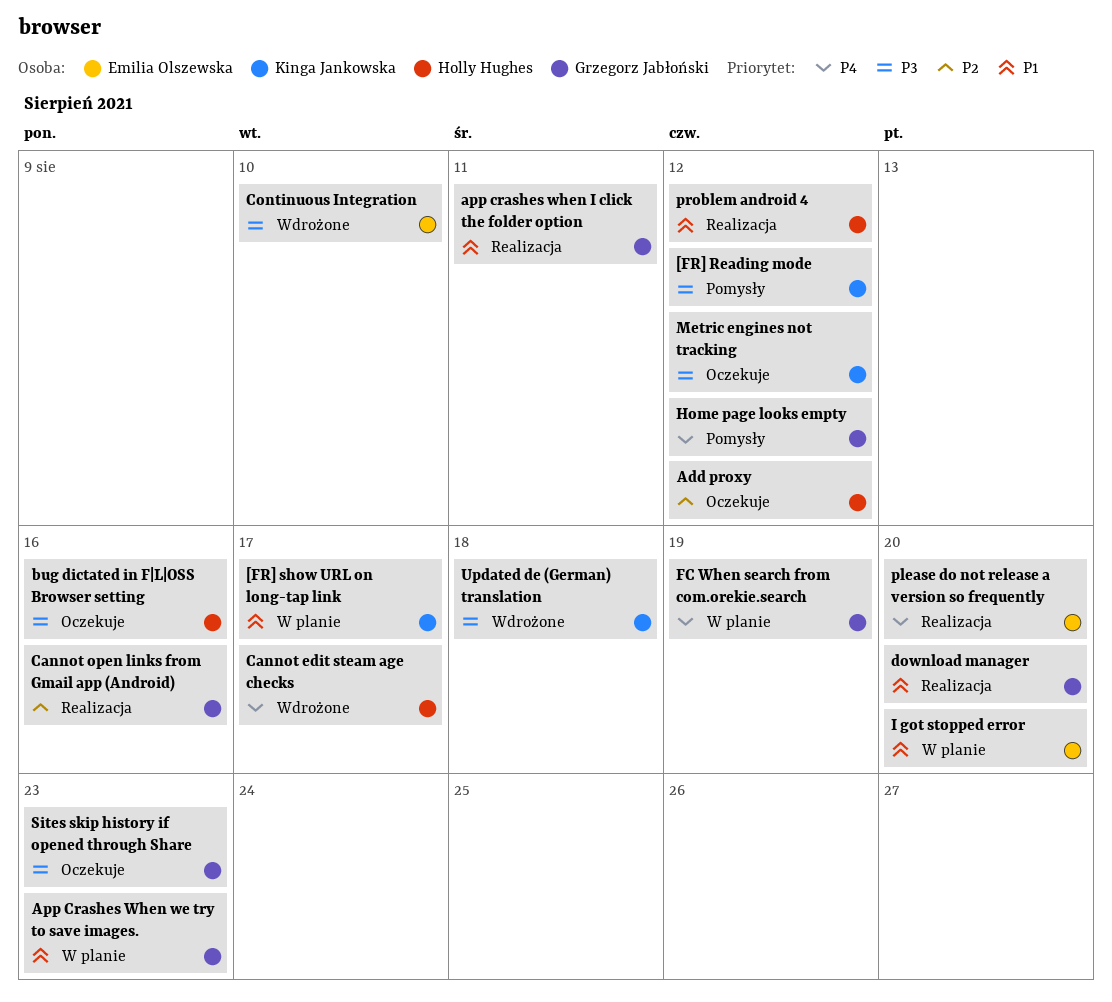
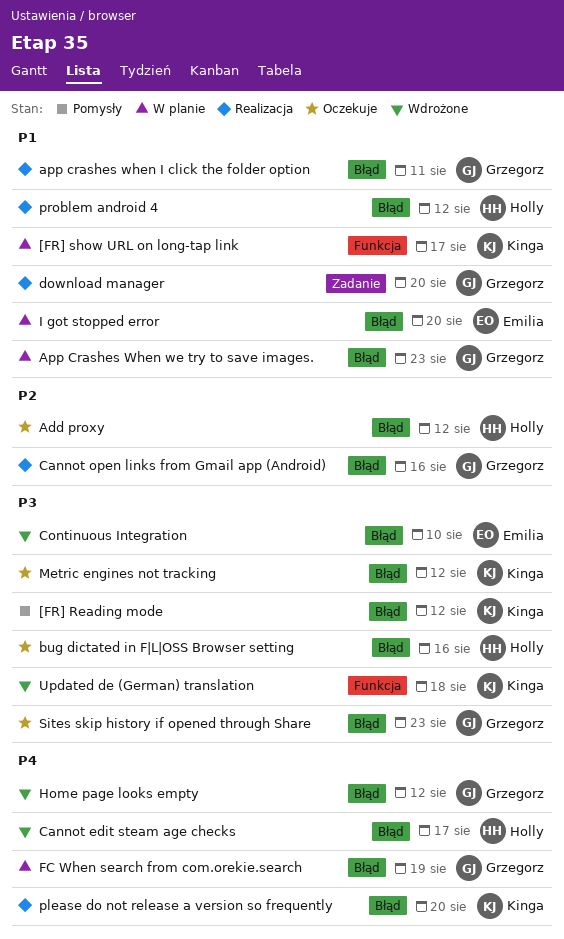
Home page looks empty, status: Pomysły -> Wdrożone
please do not release a version so frequently, owner: Emilia Olszewska -> Kinga Jankowska

